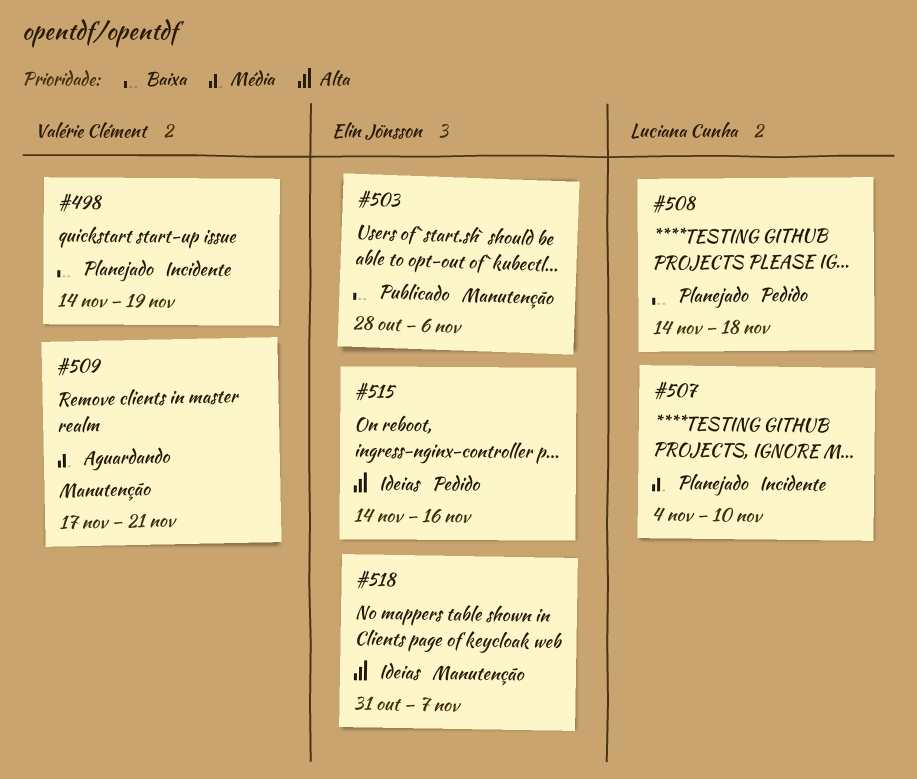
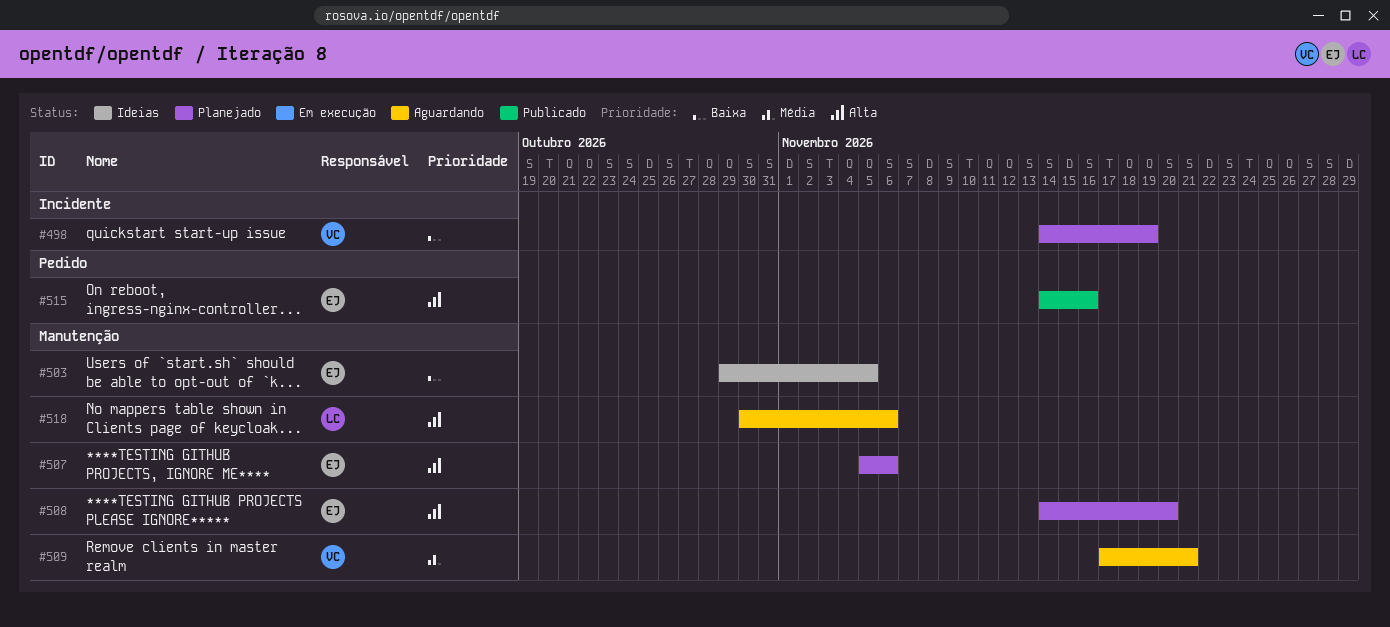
#503, status: Publicado -> Ideias
#503, start: Oct 28 -> Oct 29
#503, due: Nov 6 -> Nov 5
#507, owner: Luciana Cunha -> Elin Jönsson
#507, priority: Média -> Alta
#507, label: Incidente -> Manutenção
#507, start: Nov 4 -> Nov 5
#507, due: Nov 10 -> Nov 6
#508, owner: Luciana Cunha -> Elin Jönsson
#508, priority: Baixa -> Alta
#508, label: Pedido -> Manutenção
#508, due: Nov 18 -> Nov 20
#515, status: Ideias -> Publicado
#518, status: Ideias -> Aguardando
#518, owner: Elin Jönsson -> Luciana Cunha
#518, start: Oct 31 -> Oct 30
#518, due: Nov 7 -> Nov 6

